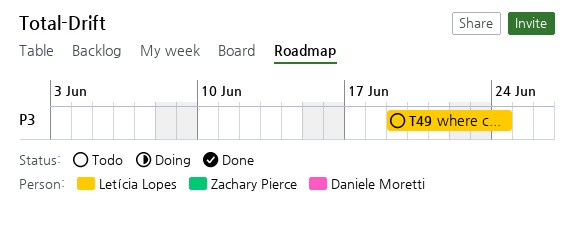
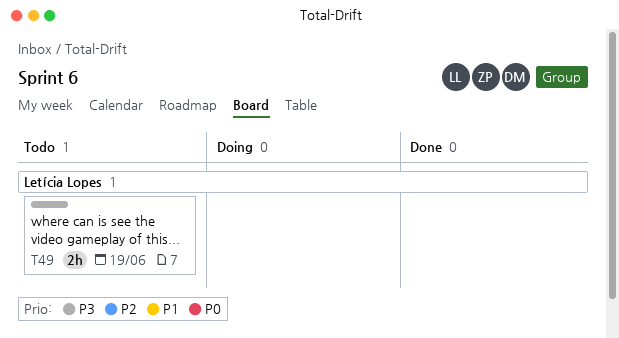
T49, due: Jun 24 -> Jun 19

